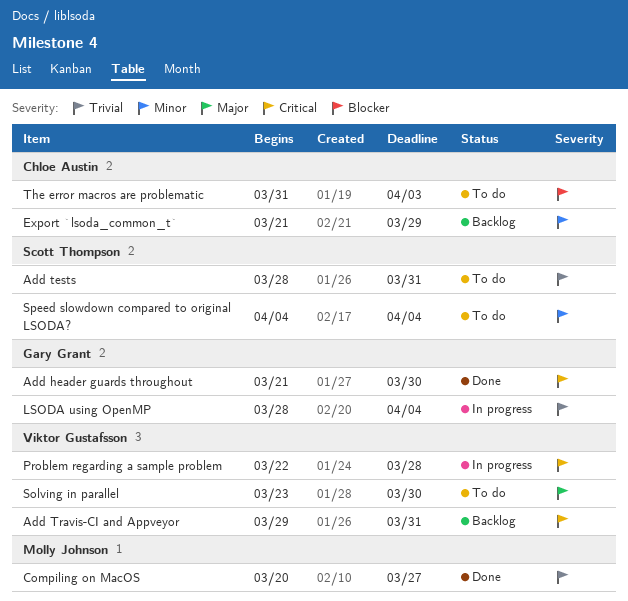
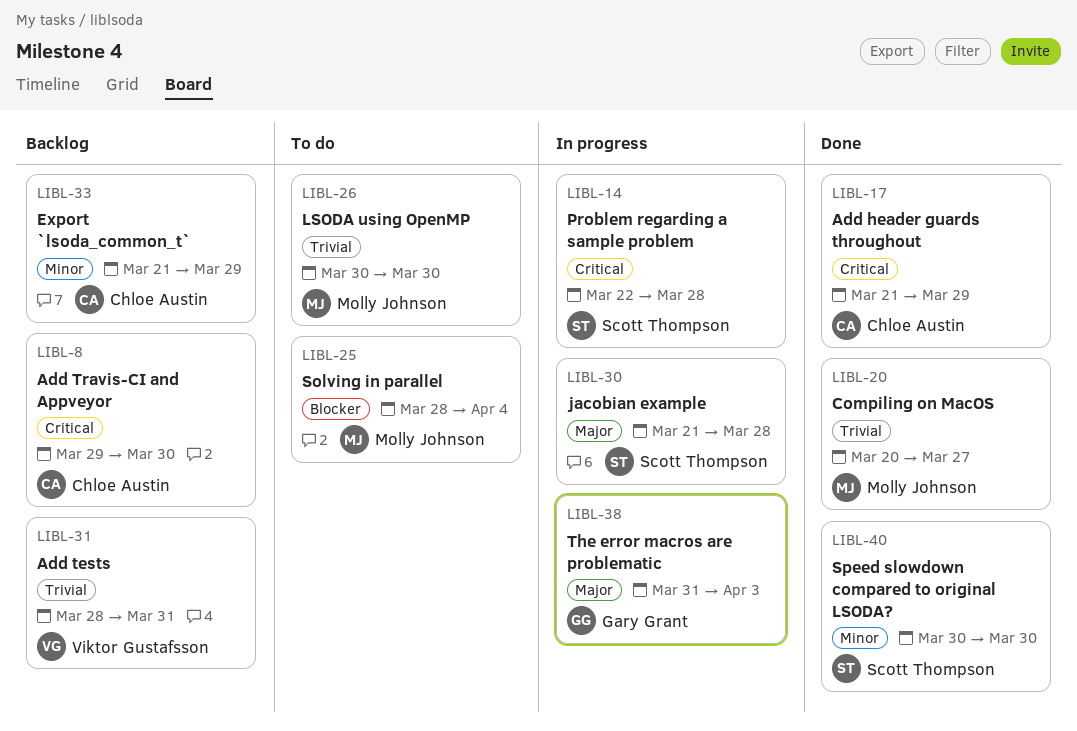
Add header guards throughout, owner: Gary Grant -> Chloe Austin
Add header guards throughout, due: Mar 30 -> Mar 29
Add tests, status: To do -> Backlog
Add tests, owner: Scott Thompson -> Viktor Gustafsson
Add Travis-CI and Appveyor, owner: Viktor Gustafsson -> Chloe Austin
Add Travis-CI and Appveyor, due: Mar 31 -> Mar 30
jacobian example: none -> present
LSODA using OpenMP, status: In progress -> To do
LSODA using OpenMP, owner: Gary Grant -> Molly Johnson
LSODA using OpenMP, start: Mar 28 -> Mar 30
LSODA using OpenMP, due: Apr 4 -> Mar 30
Problem regarding a sample problem, owner: Viktor Gustafsson -> Scott Thompson
Solving in parallel, owner: Viktor Gustafsson -> Molly Johnson
Solving in parallel, priority: Major -> Blocker
Solving in parallel, start: Mar 23 -> Mar 28
Solving in parallel, due: Mar 30 -> Apr 4
Speed slowdown compared to original LSODA?, status: To do -> Done
Speed slowdown compared to original LSODA?, start: Apr 4 -> Mar 30
Speed slowdown compared to original LSODA?, due: Apr 4 -> Mar 30
The error macros are problematic, status: To do -> In progress
The error macros are problematic, owner: Chloe Austin -> Gary Grant
The error macros are problematic, priority: Blocker -> Major

